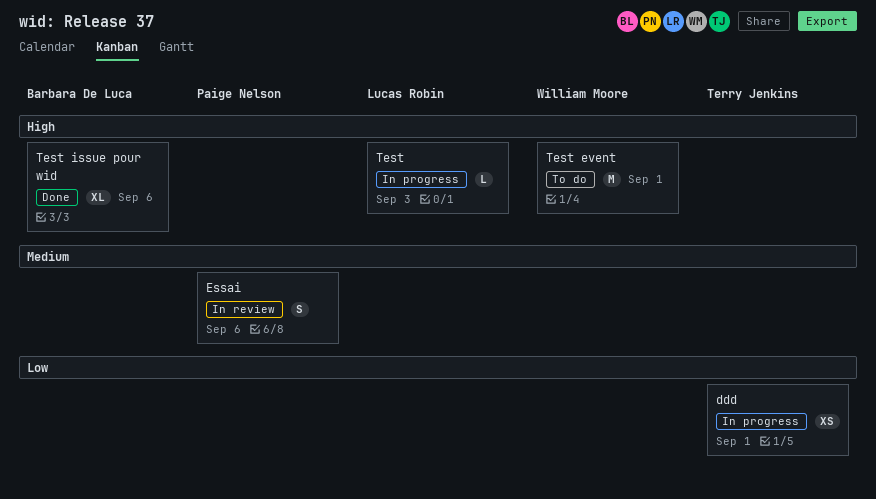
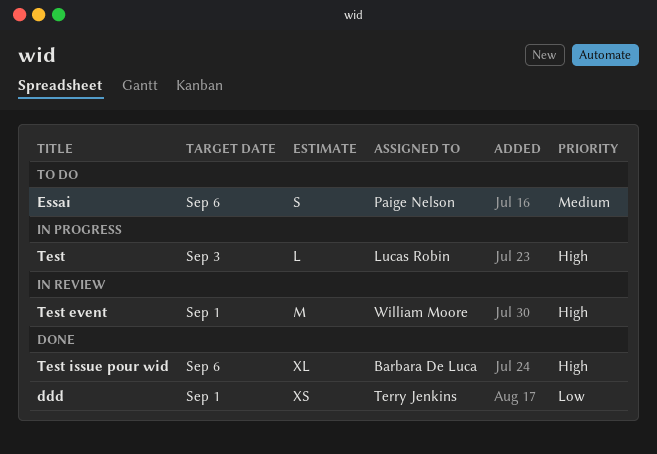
ddd, status: In progress -> Done
Essai, status: In review -> To do
Test event, status: To do -> In review

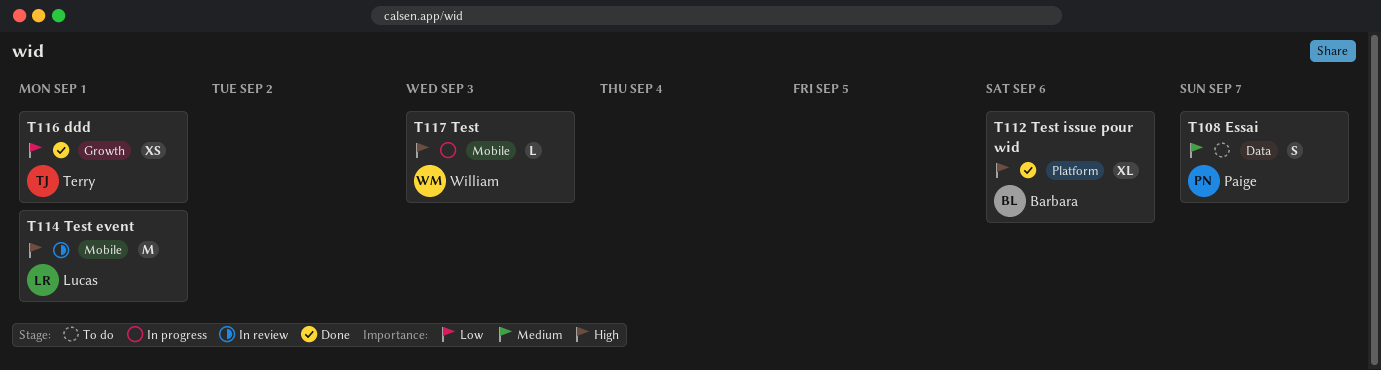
Essai, due: Sep 6 -> Sep 7
Test, owner: Lucas Robin -> William Moore
Test event, owner: William Moore -> Lucas Robin

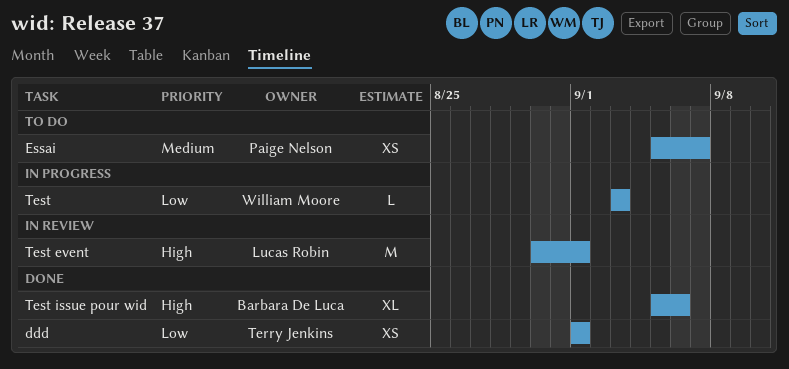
Essai, estimate: S -> XS
Test, priority: High -> Low

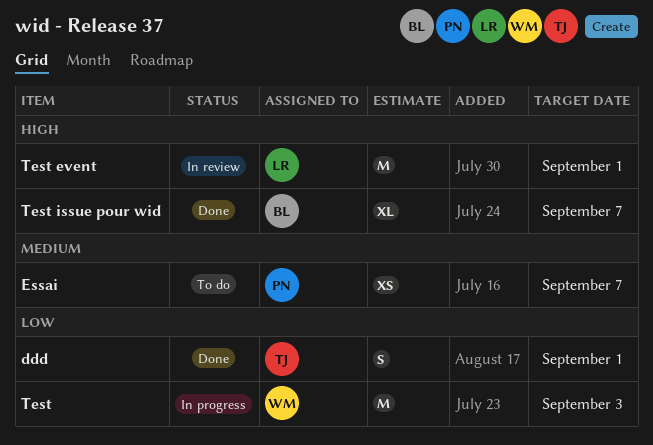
ddd, estimate: XS -> S
Test, estimate: L -> M
Test issue pour wid, due: Sep 6 -> Sep 7

